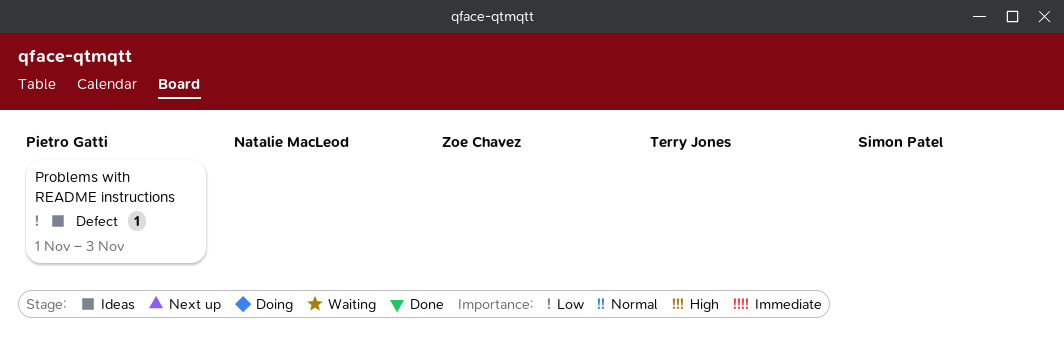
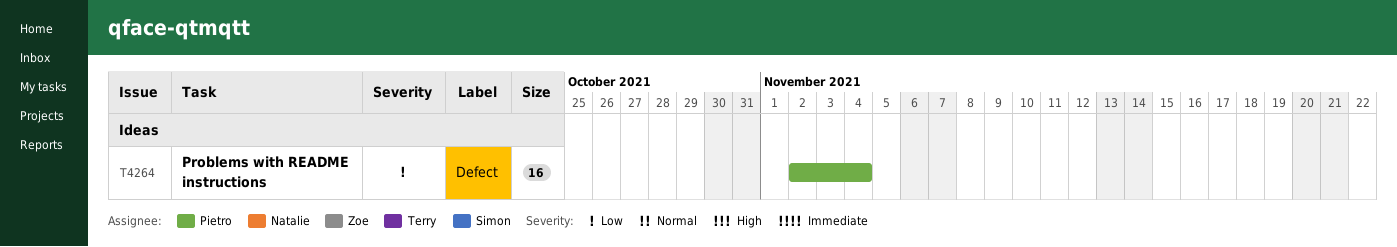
Problems with README instructions, estimate: 1 -> 16
Problems with README instructions, start: Nov 1 -> Nov 2
Problems with README instructions, due: Nov 3 -> Nov 4

